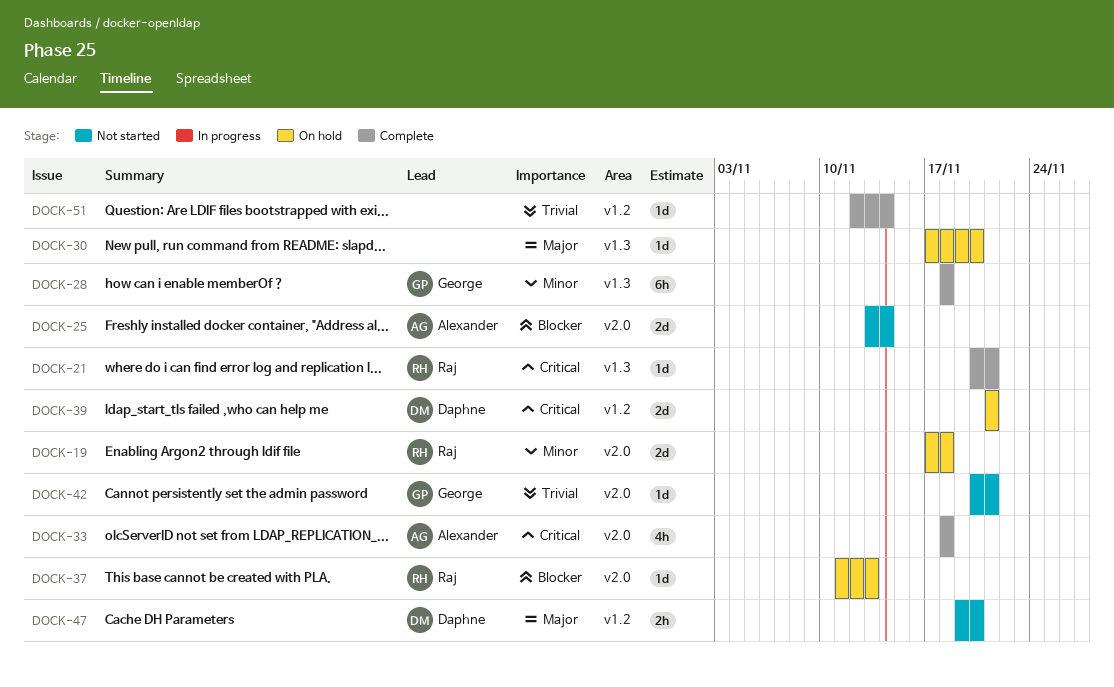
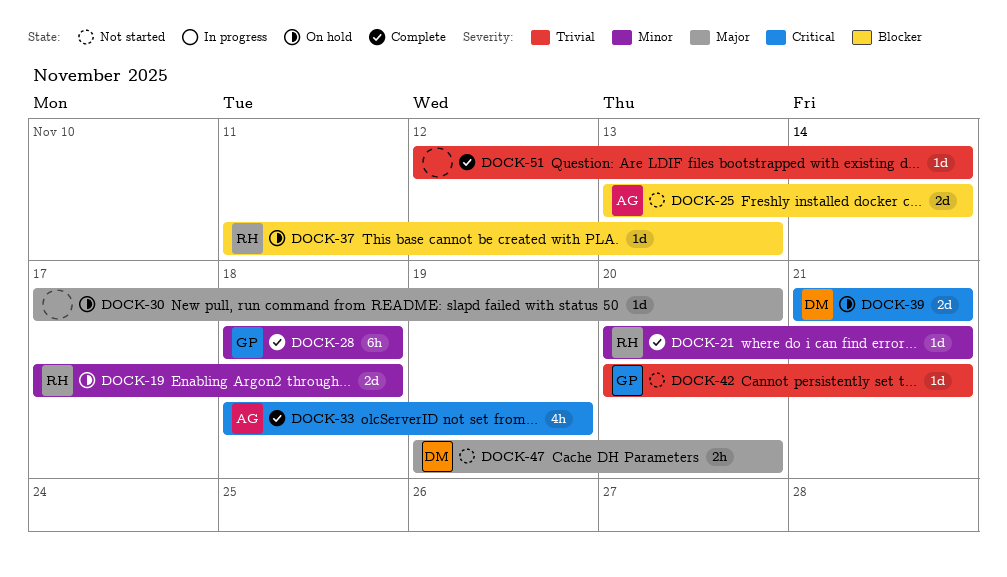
DOCK-21, priority: Critical -> Minor
DOCK-33, due: Nov 18 -> Nov 19

